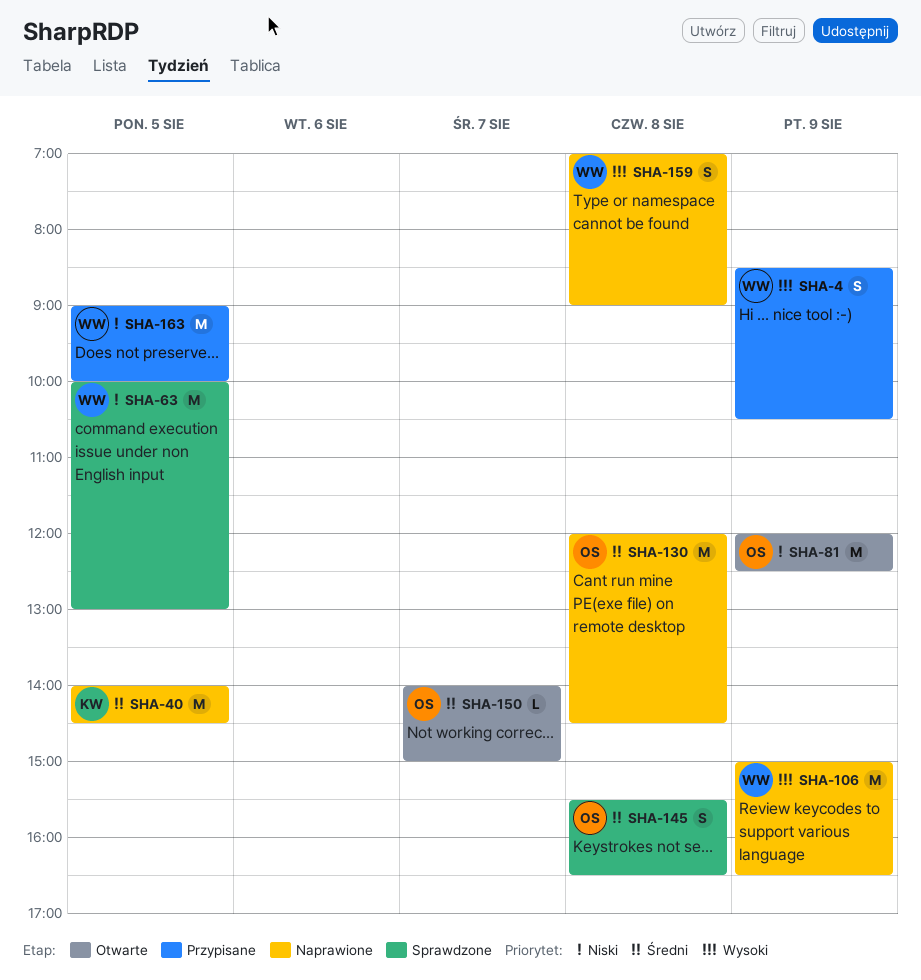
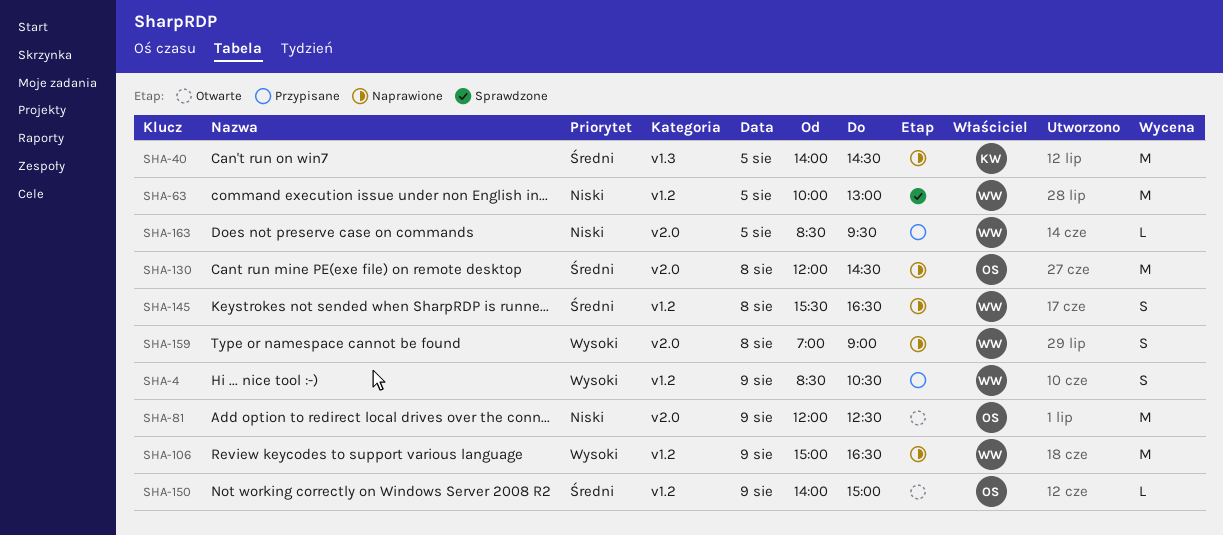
SHA-145, status: Sprawdzone -> Naprawione
SHA-145, owner: OS -> WW
SHA-150, day: Aug 7 -> Aug 9
SHA-163, estimate: M -> L
SHA-163, begins: 09:00 -> 08:30
SHA-163, ends: 10:00 -> 09:30

